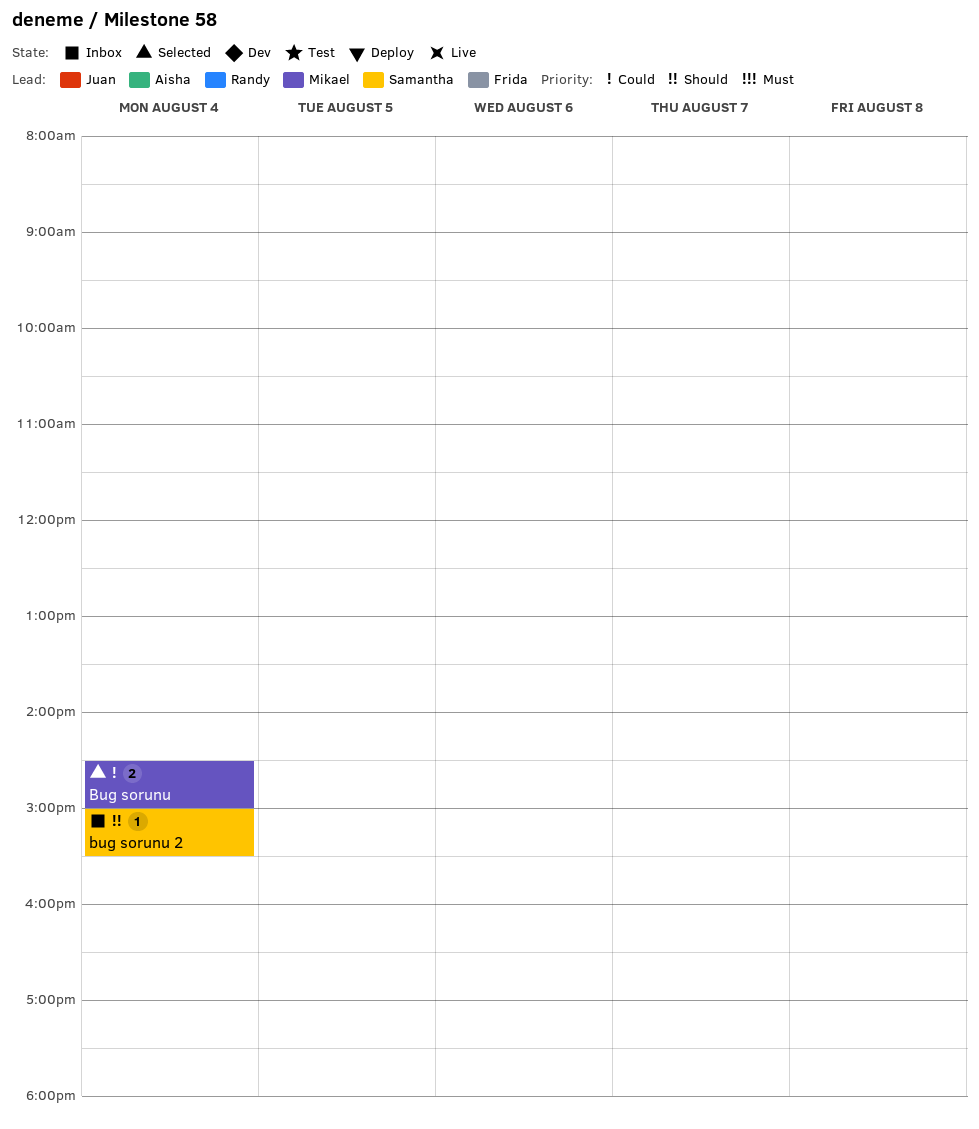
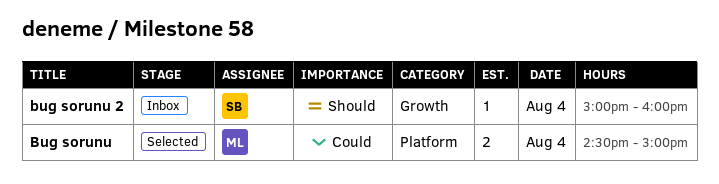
bug sorunu 2, ends: 15:30 -> 16:00

